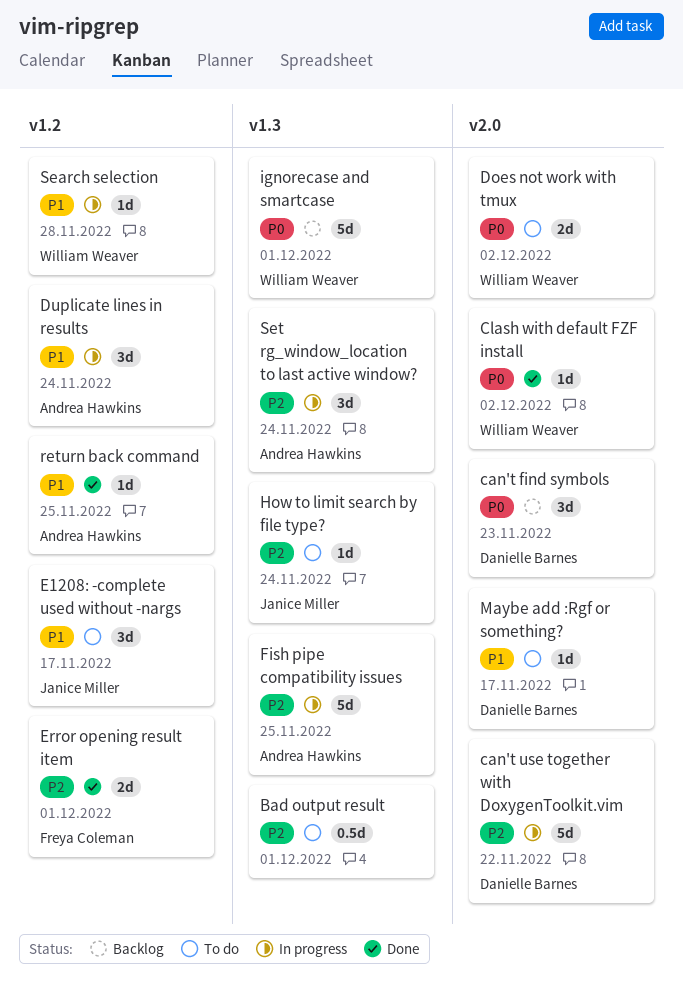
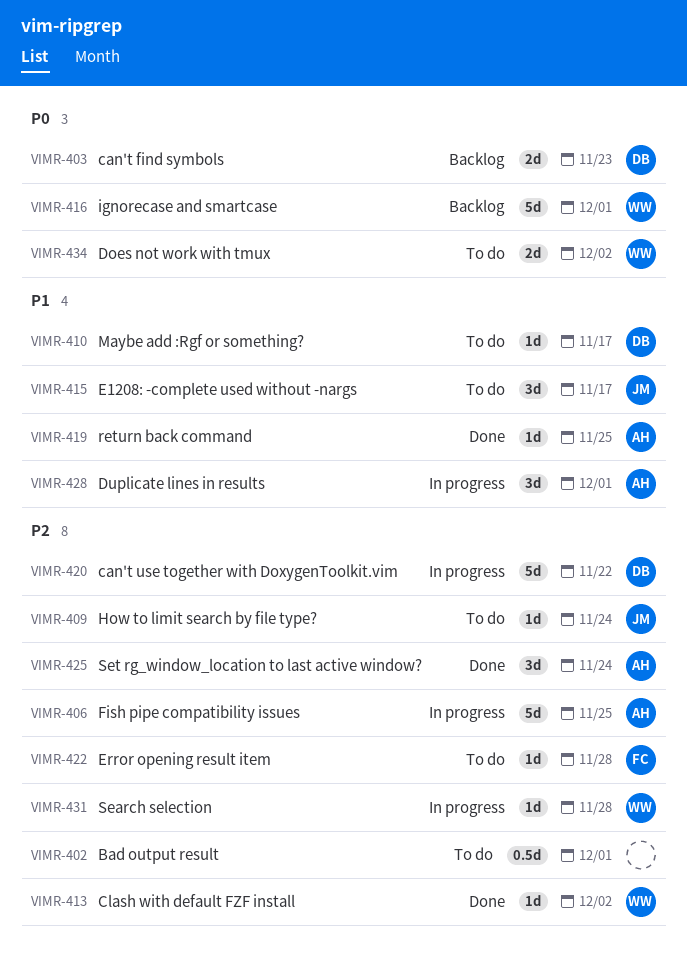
can't find symbols, estimate: 3d -> 2d
Clash with default FZF install, priority: P0 -> P2
Duplicate lines in results, due: Nov 24 -> Dec 1
Error opening result item, status: Done -> To do
Error opening result item, estimate: 2d -> 1d
Error opening result item, due: Dec 1 -> Nov 28
Search selection, priority: P1 -> P2
Set rg_window_location to last active window?, status: In progress -> Done

